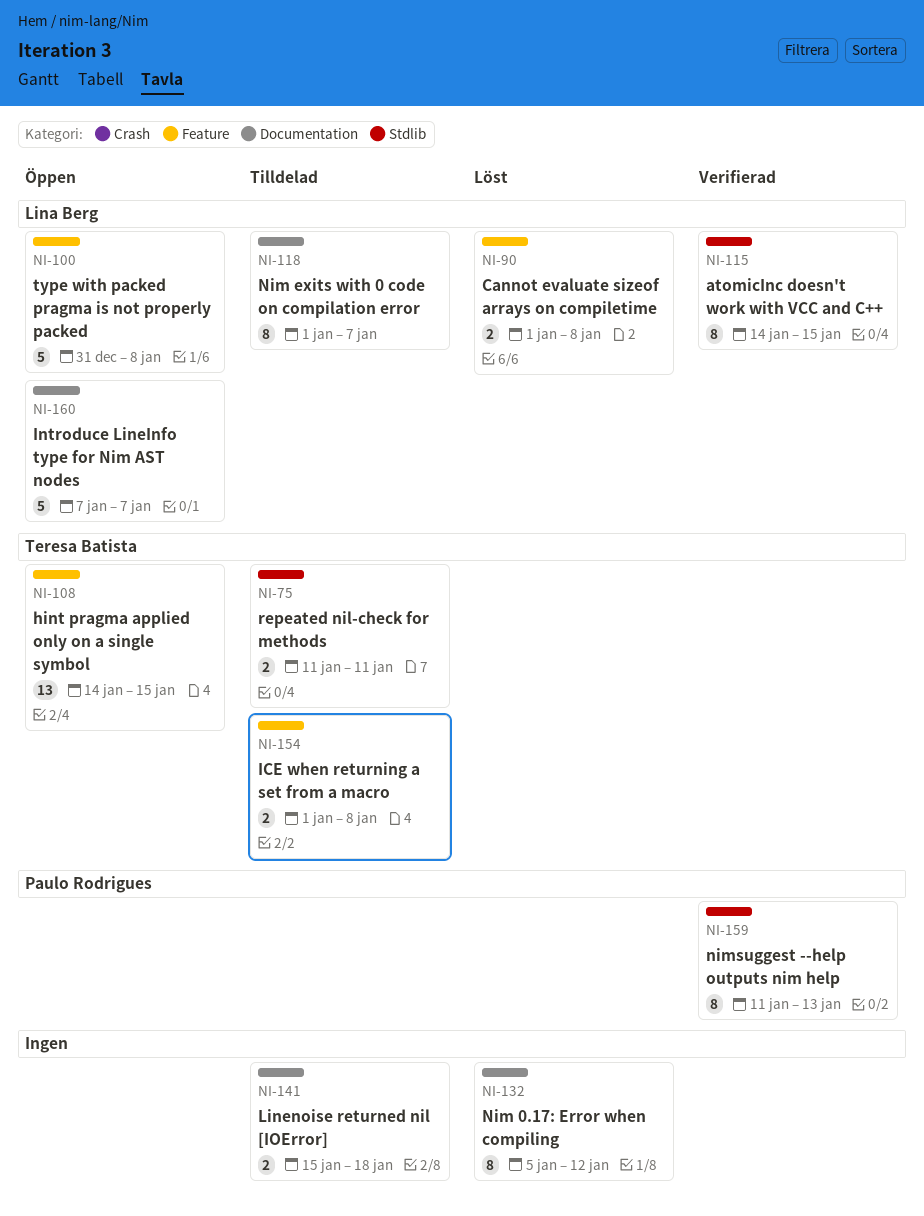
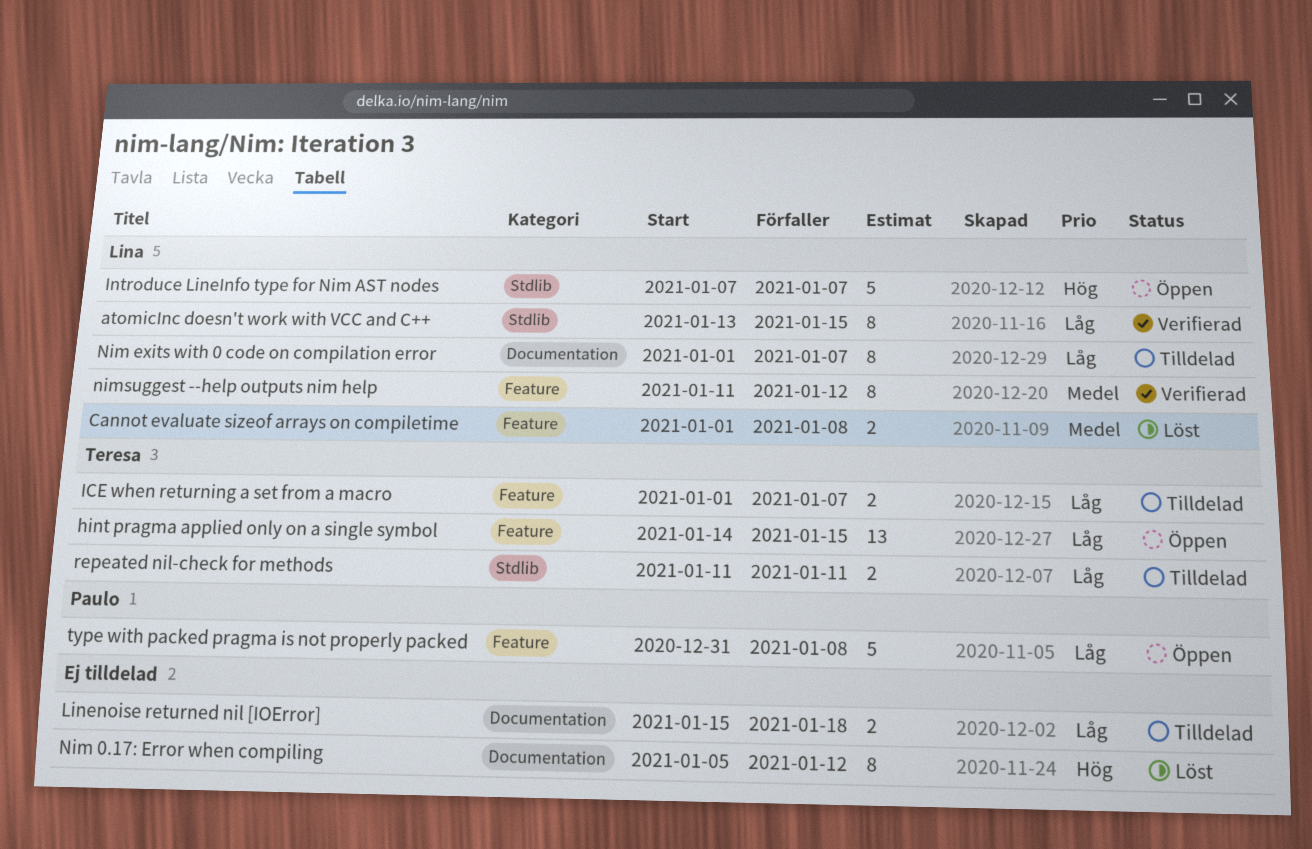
atomicInc doesn't work with VCC and C++, start: Jan 14 -> Jan 13
ICE when returning a set from a macro, due: Jan 8 -> Jan 7
Introduce LineInfo type for Nim AST nodes, label: Documentation -> Stdlib
nimsuggest --help outputs nim help, owner: Paulo Rodrigues -> Lina Berg
nimsuggest --help outputs nim help, label: Stdlib -> Feature
nimsuggest --help outputs nim help, due: Jan 13 -> Jan 12
type with packed pragma is not properly packed, owner: Lina Berg -> Paulo Rodrigues

